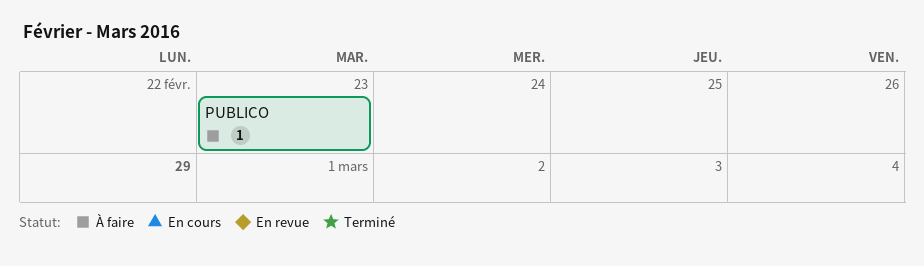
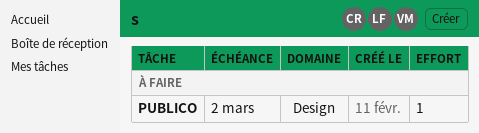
PUBLICO, due: Feb 23 -> Mar 2

